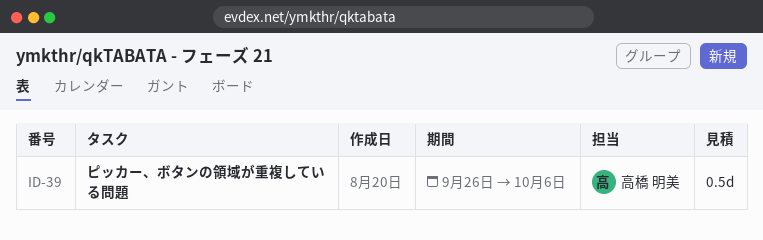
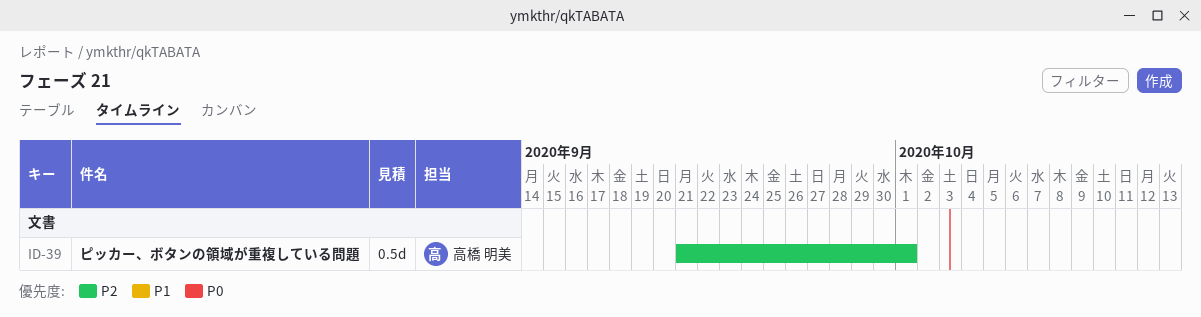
ID-39, start: Sep 26 -> Sep 21
ID-39, due: Oct 6 -> Oct 1

